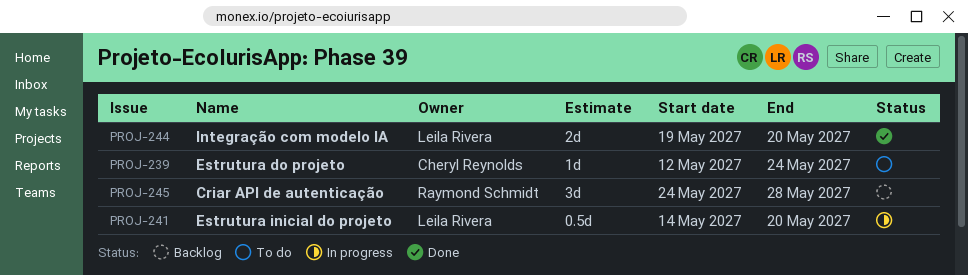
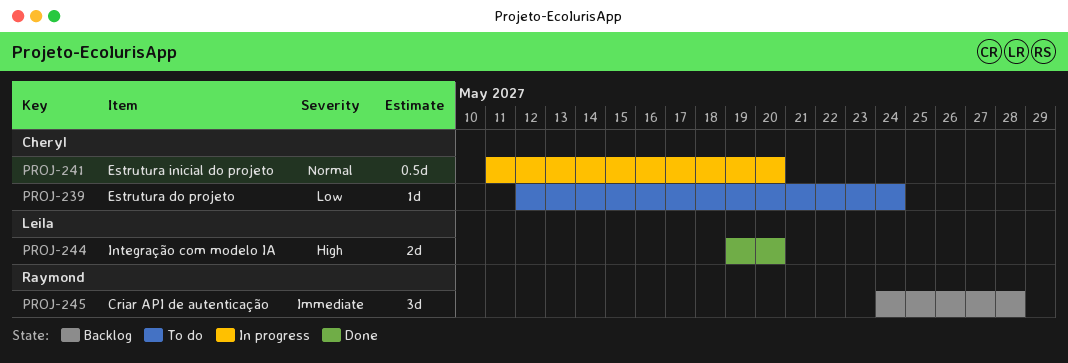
PROJ-241, owner: Leila Rivera -> Cheryl Reynolds
PROJ-241, start: May 14 -> May 11

